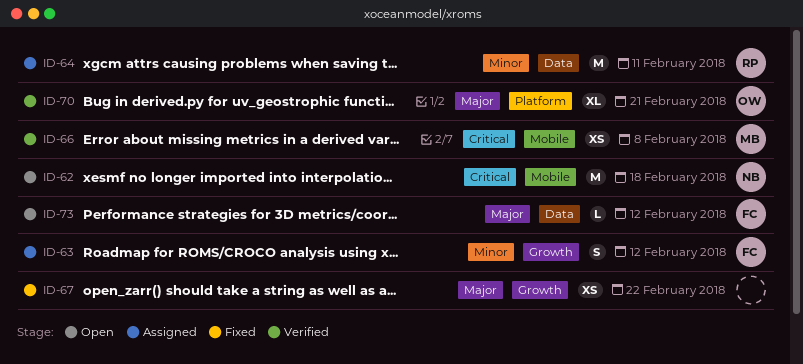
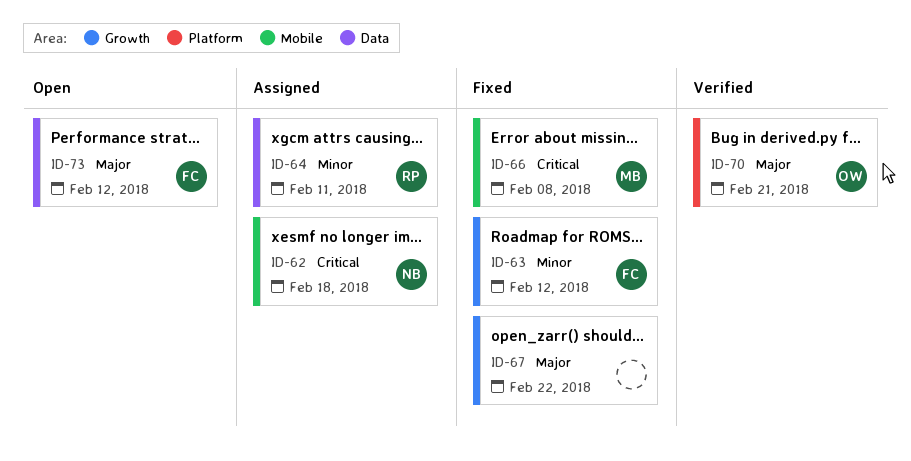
ID-62, status: Open -> Assigned
ID-63, status: Assigned -> Fixed
ID-66, status: Verified -> Fixed

